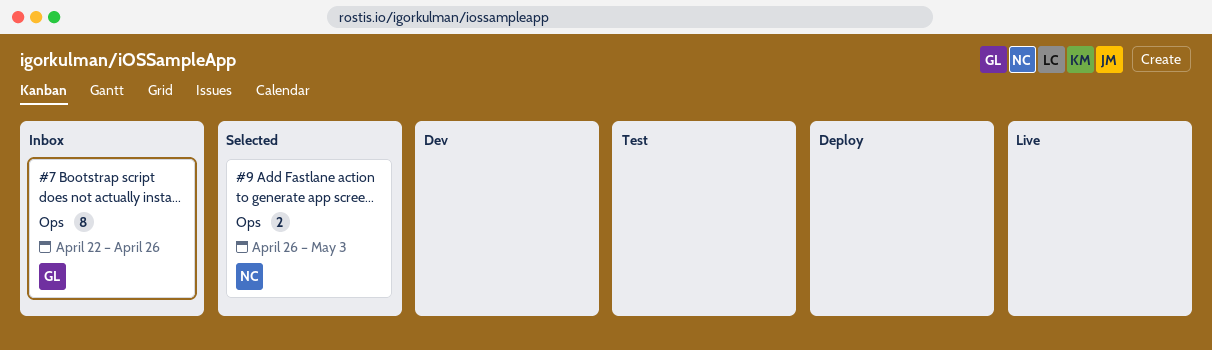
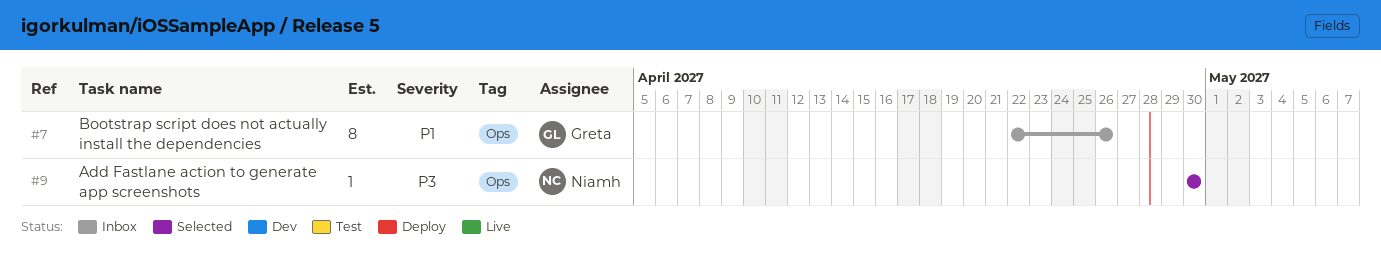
#9, estimate: 2 -> 1
#9, start: Apr 26 -> Apr 30
#9, due: May 3 -> Apr 30

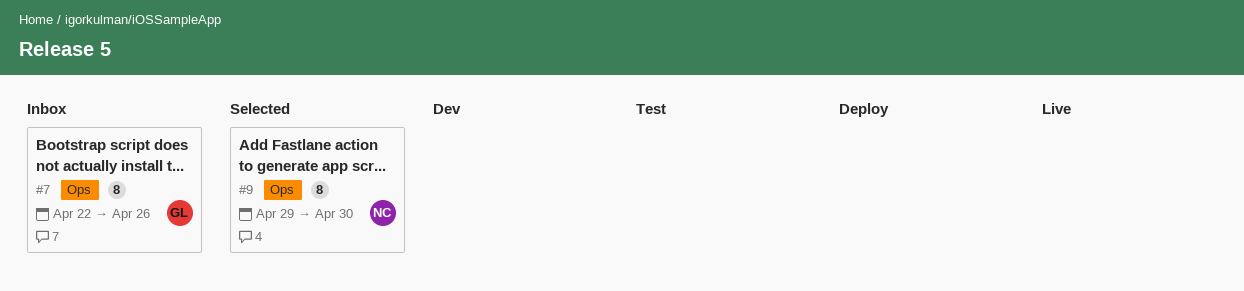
#9, estimate: 1 -> 8
#9, start: Apr 30 -> Apr 29

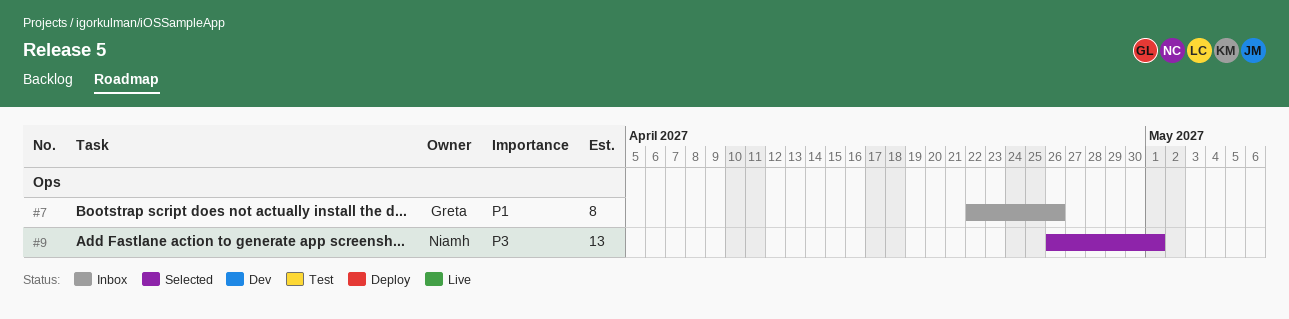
#9, estimate: 8 -> 13
#9, start: Apr 29 -> Apr 26
#9, due: Apr 30 -> May 1

